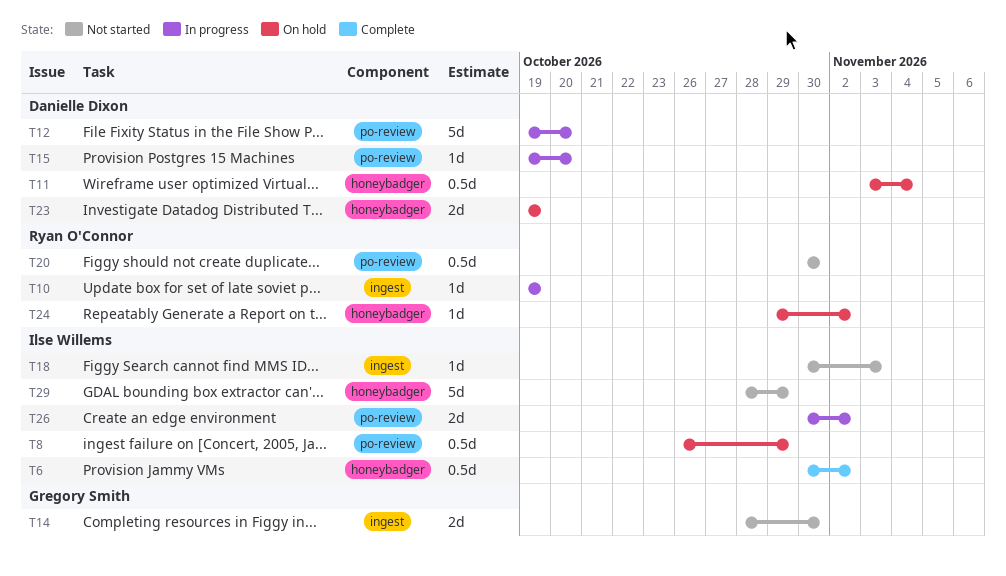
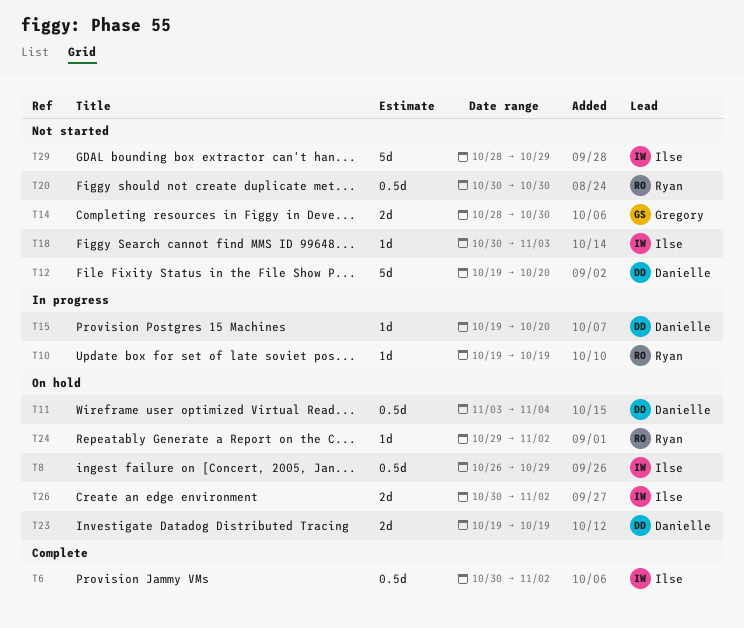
T12, status: In progress -> Not started
T26, status: In progress -> On hold

